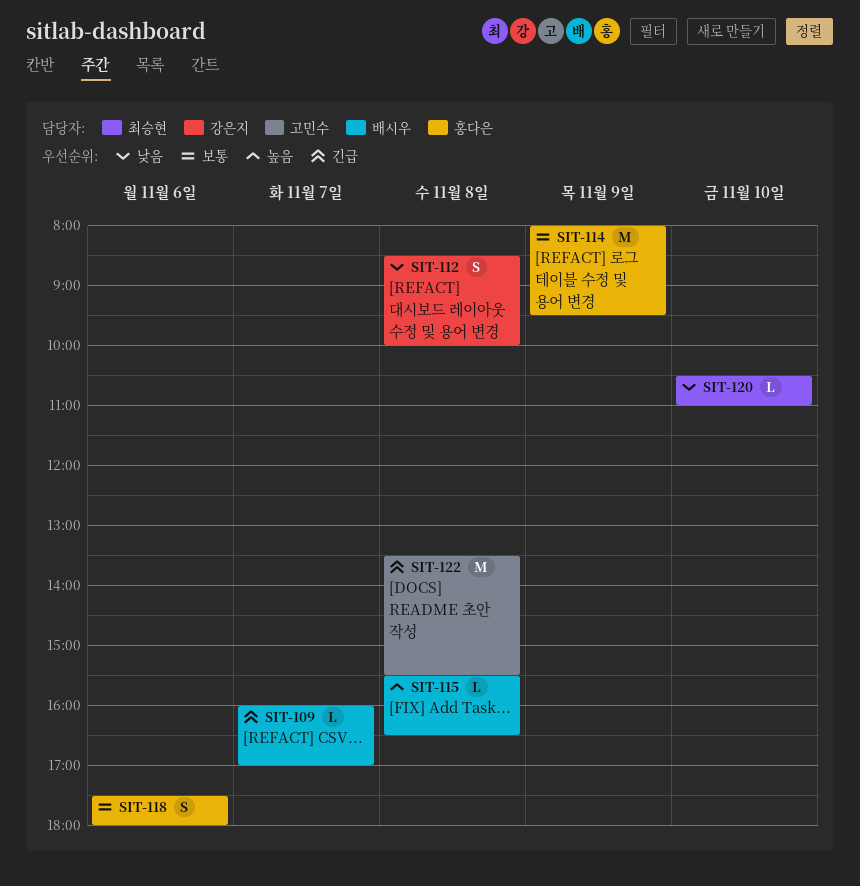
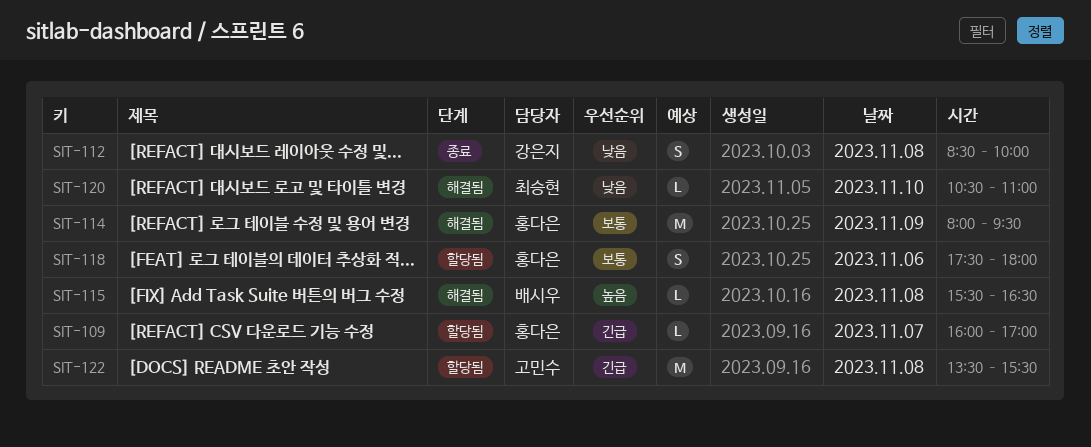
SIT-109, owner: 배시우 -> 홍다은

